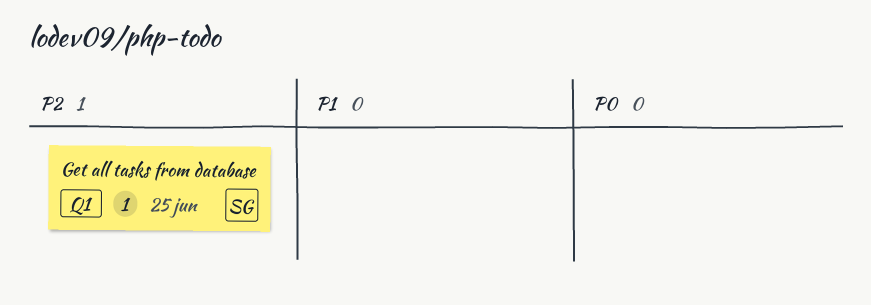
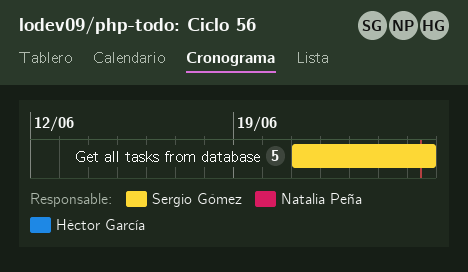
Get all tasks from database, estimate: 1 -> 5

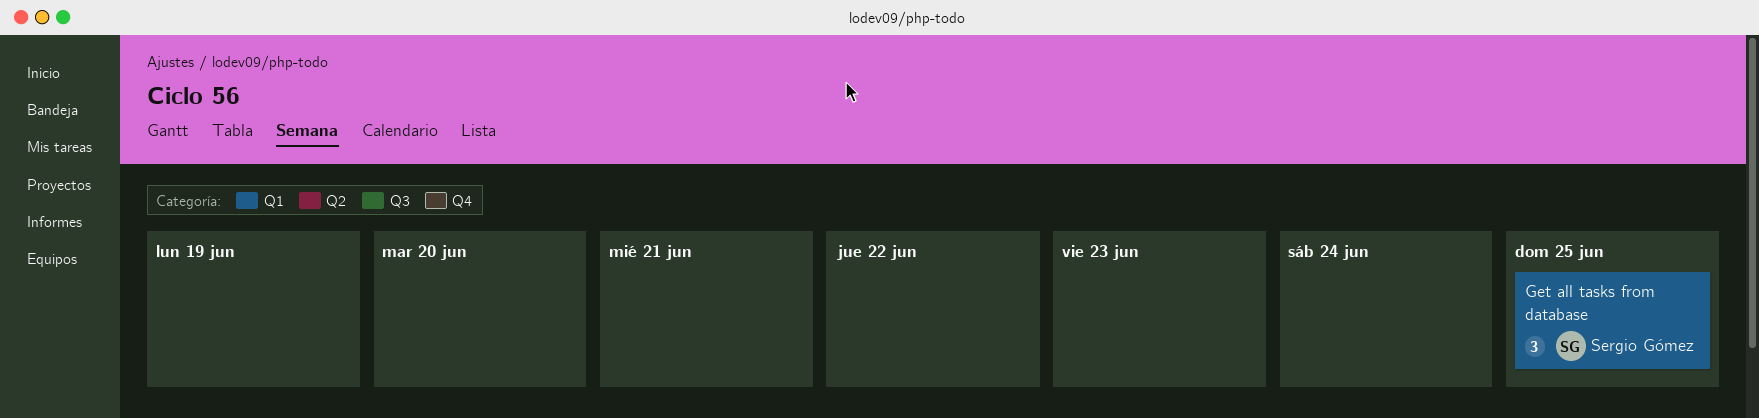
Get all tasks from database, estimate: 5 -> 3

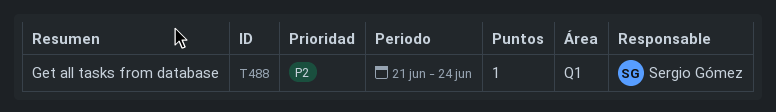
Get all tasks from database, estimate: 3 -> 1
Get all tasks from database, due: Jun 25 -> Jun 24

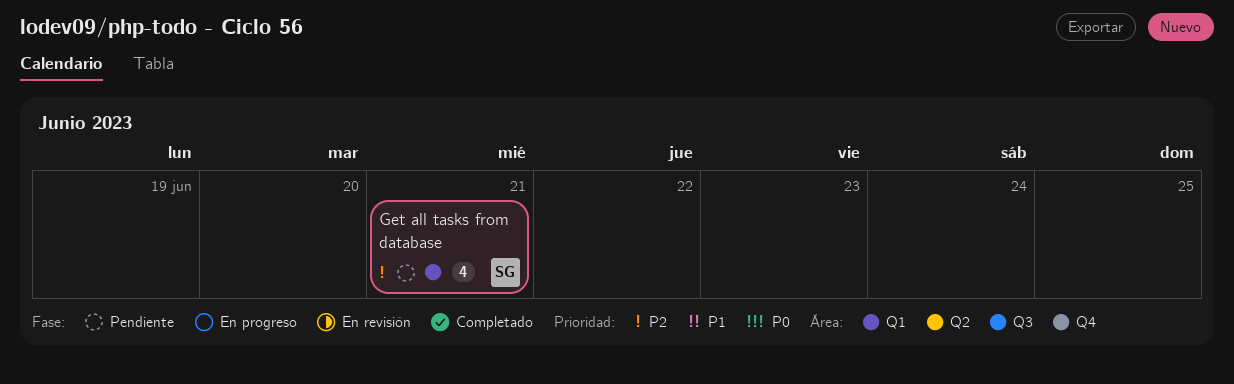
Get all tasks from database, estimate: 1 -> 4
Get all tasks from database, due: Jun 24 -> Jun 21

